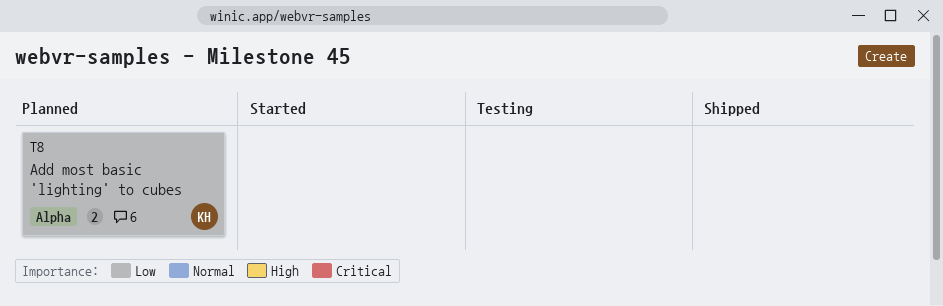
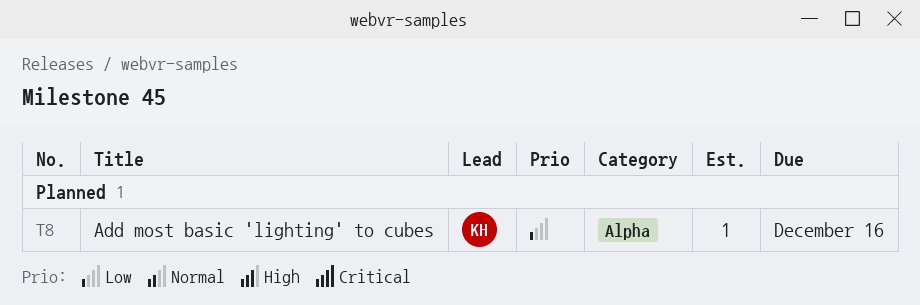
T8, estimate: 2 -> 1

